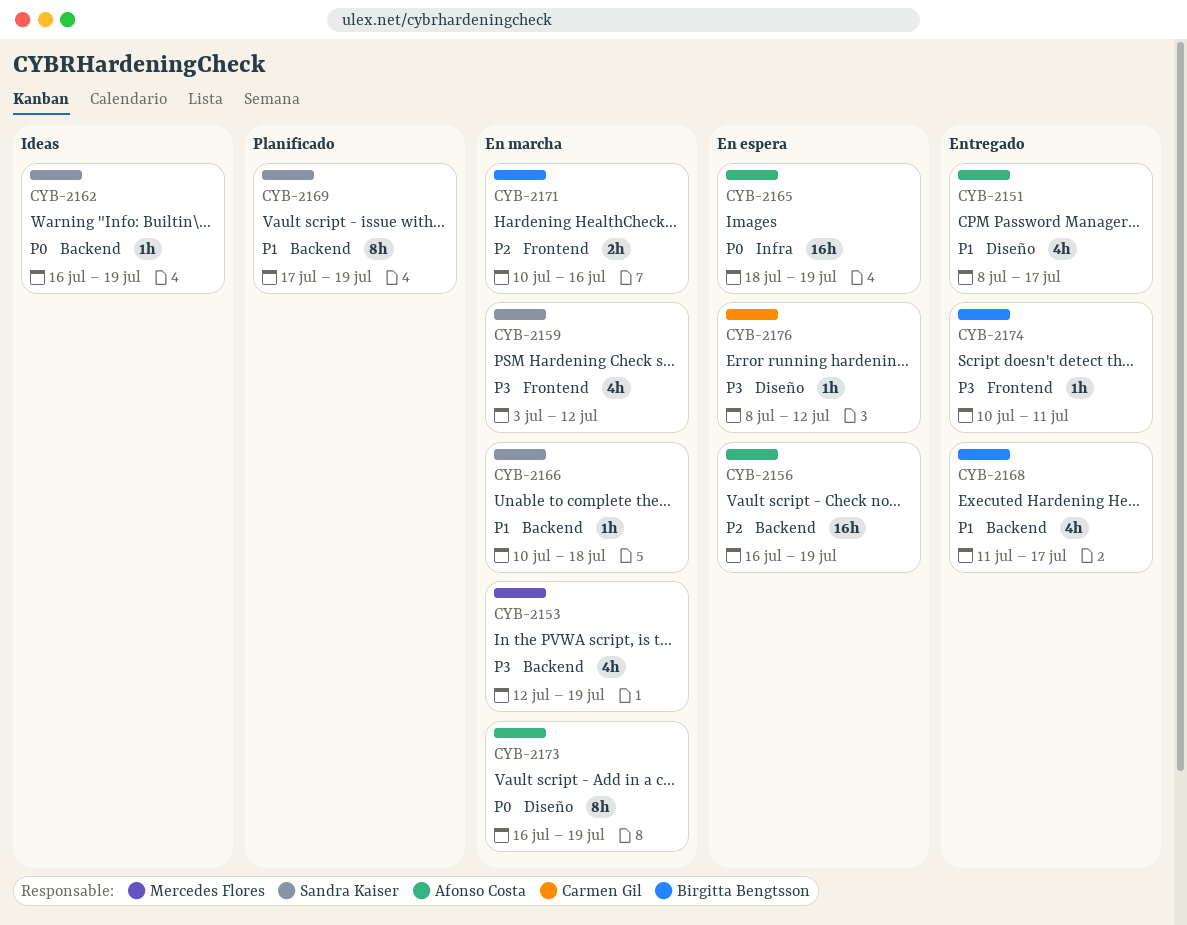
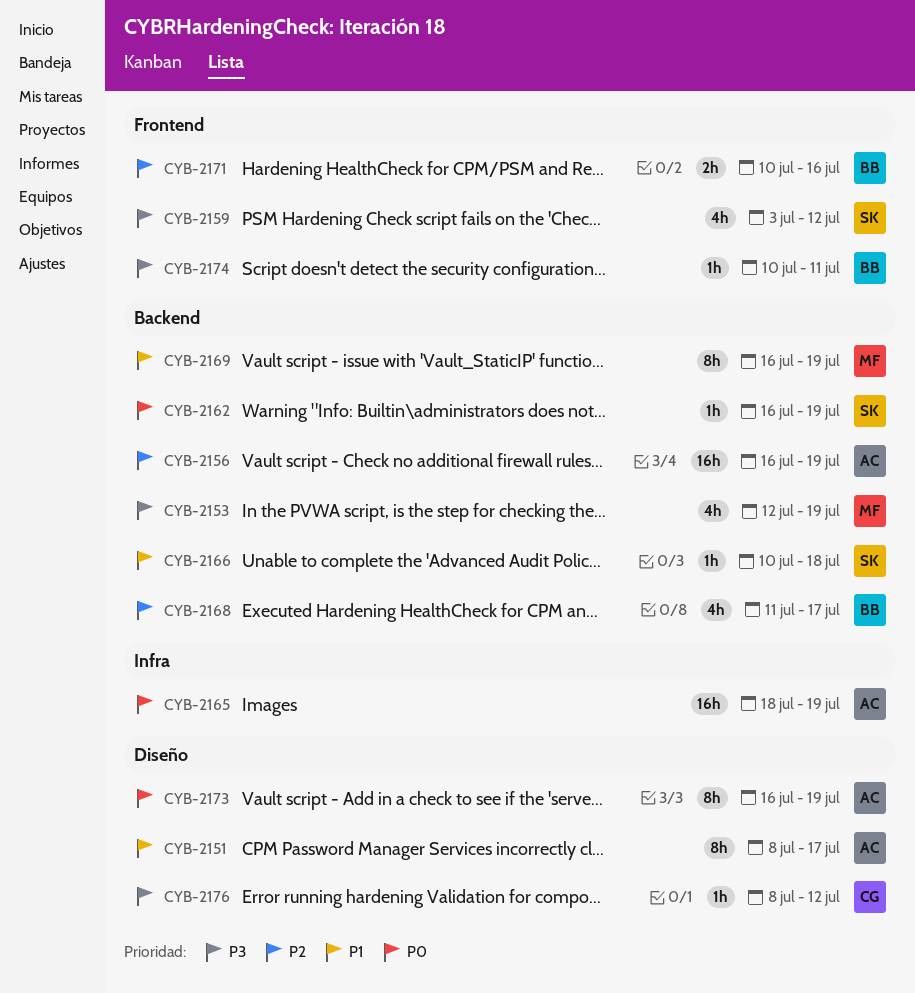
CYB-2151, estimate: 4h -> 8h
CYB-2168, priority: P1 -> P2
CYB-2169, owner: Sandra Kaiser -> Mercedes Flores
CYB-2169, start: Jul 17 -> Jul 16

